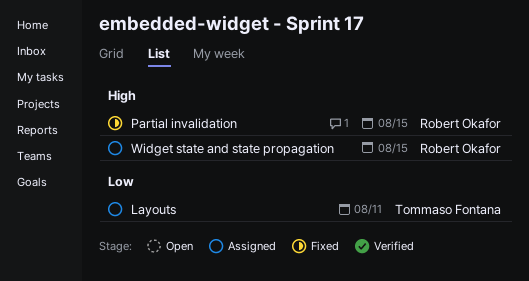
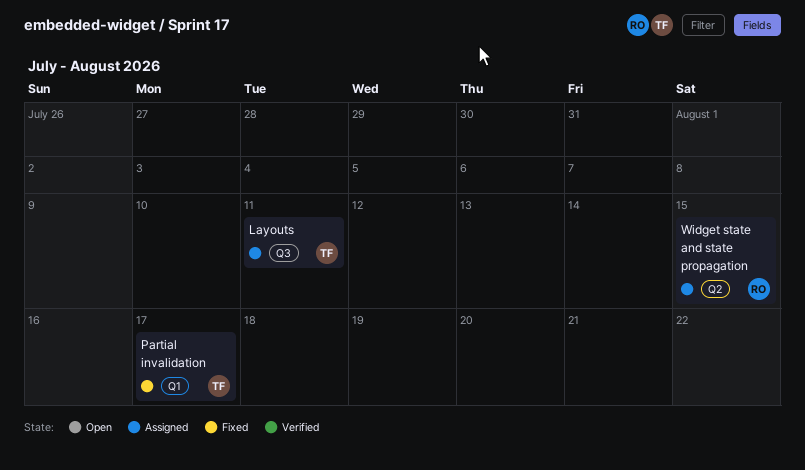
Partial invalidation, owner: Robert Okafor -> Tommaso Fontana
Partial invalidation, due: Aug 15 -> Aug 17

